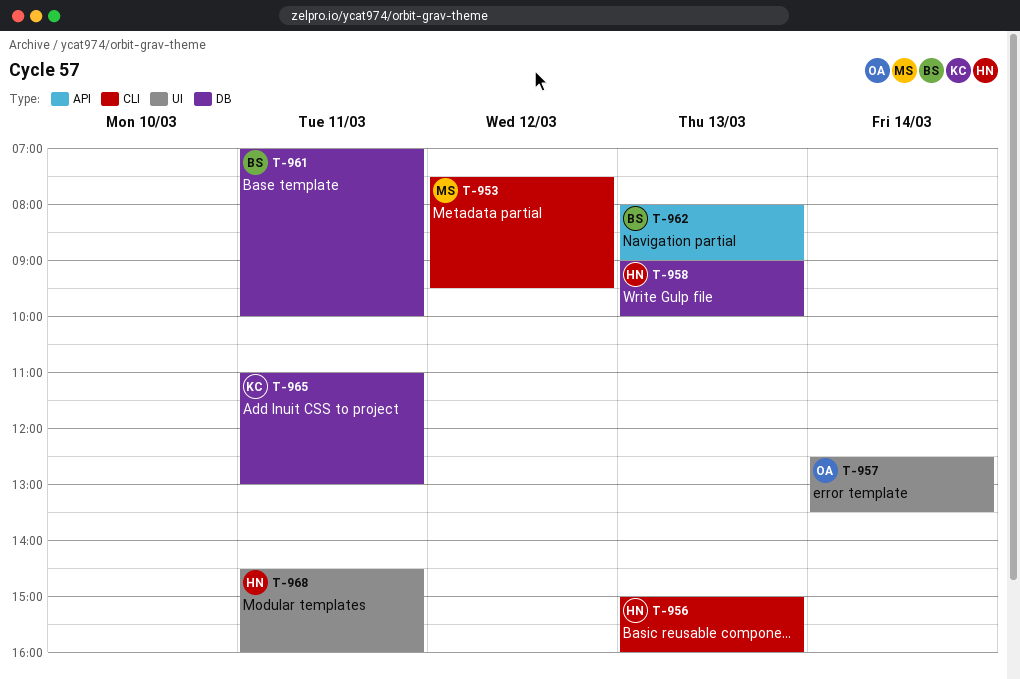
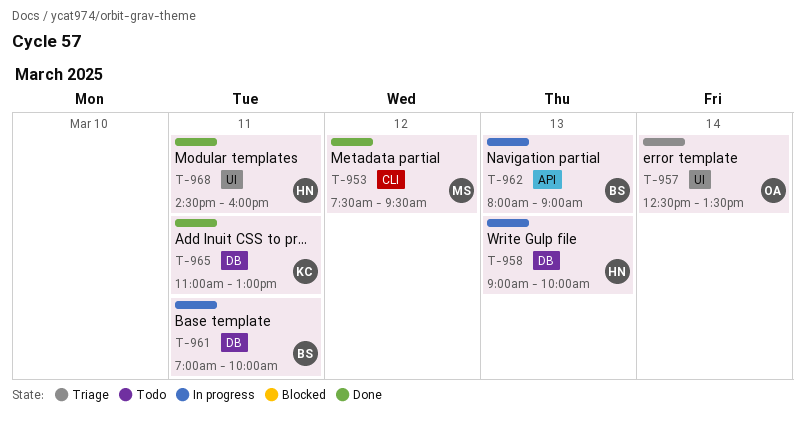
T-956: present -> none

